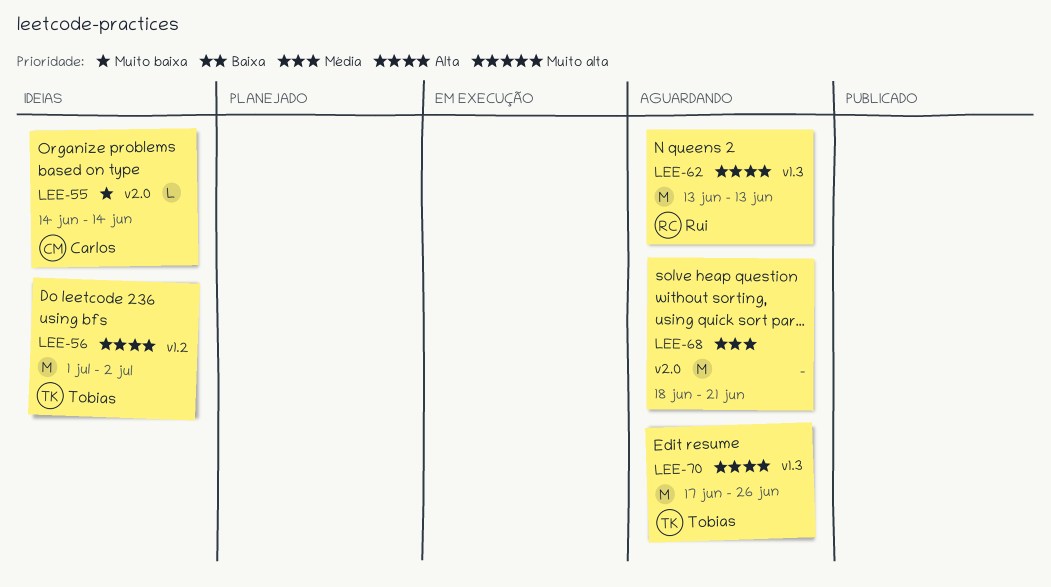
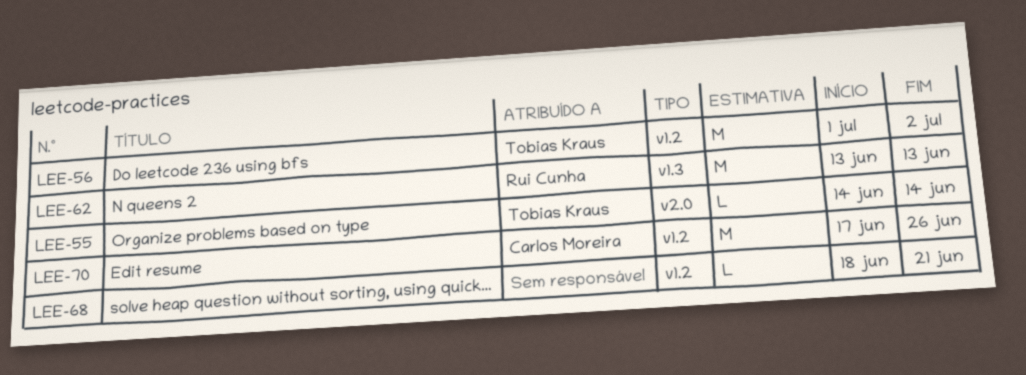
LEE-55, owner: Carlos Moreira -> Tobias Kraus
LEE-68, label: v2.0 -> v1.2
LEE-68, estimate: M -> L
LEE-70, owner: Tobias Kraus -> Carlos Moreira
LEE-70, label: v1.3 -> v1.2

